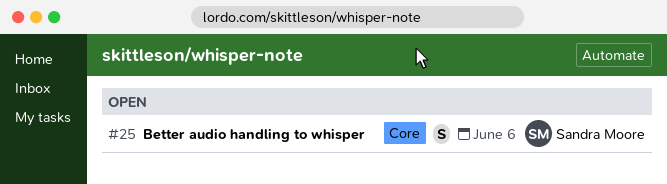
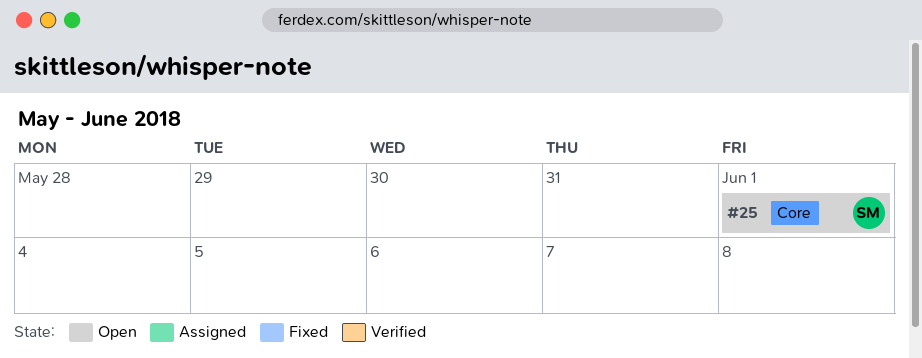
#25, due: Jun 6 -> Jun 1

